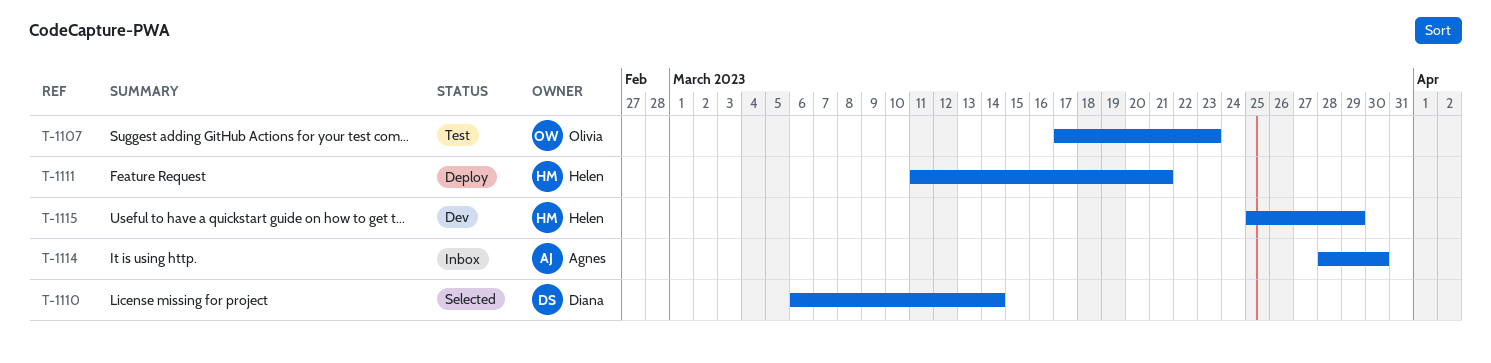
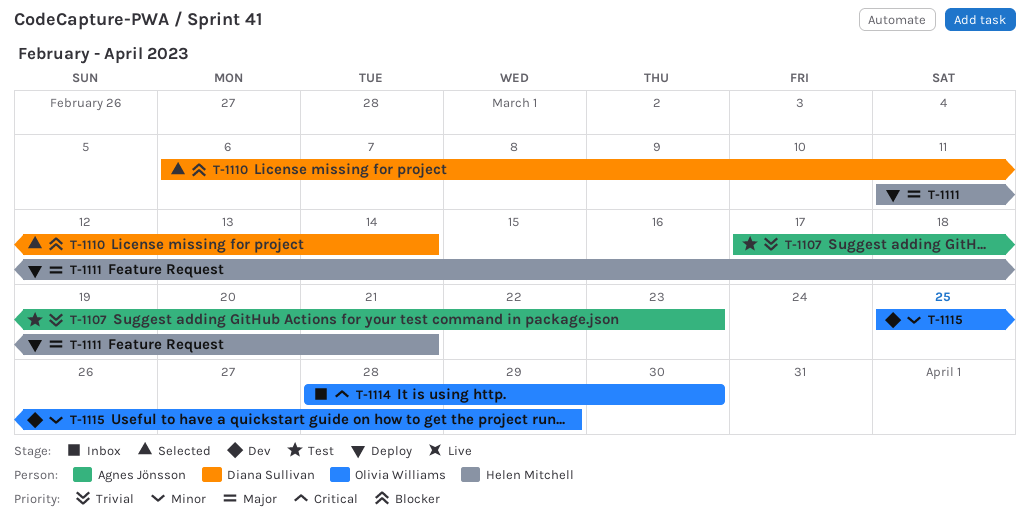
T-1107, owner: Olivia Williams -> Agnes Jönsson
T-1114, owner: Agnes Jönsson -> Olivia Williams
T-1115, owner: Helen Mitchell -> Olivia Williams

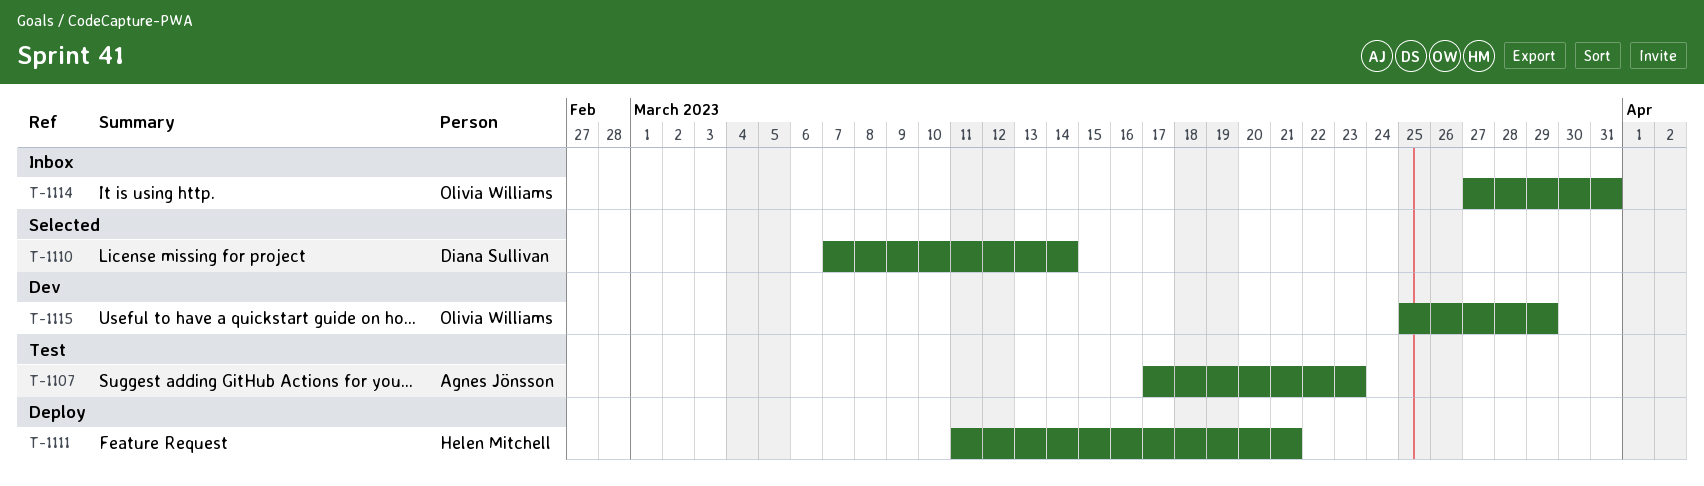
T-1110, start: Mar 6 -> Mar 7
T-1114, start: Mar 28 -> Mar 27
T-1114, due: Mar 30 -> Mar 31

